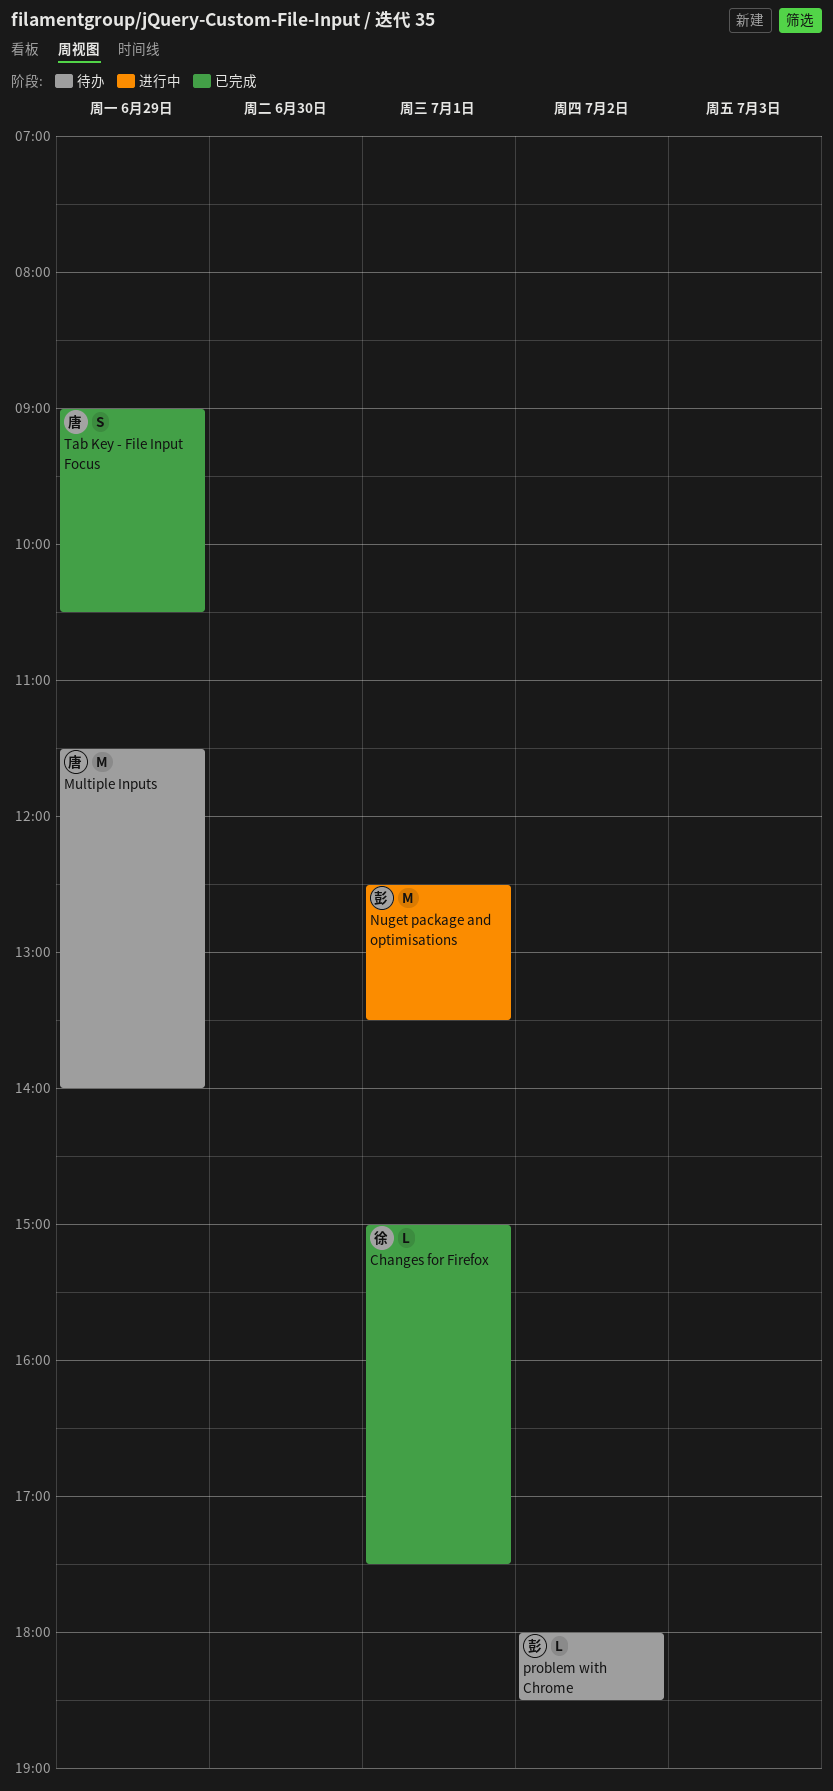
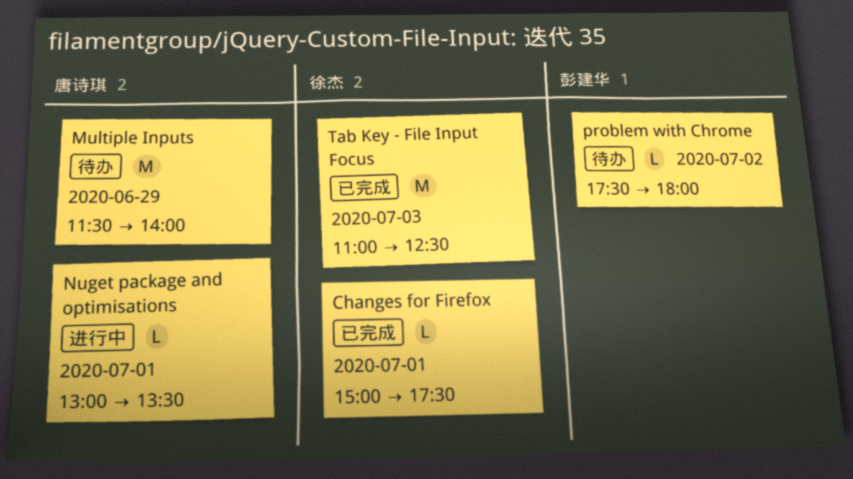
Nuget package and optimisations, owner: 彭建华 -> 唐诗琪
Nuget package and optimisations, estimate: M -> L
Nuget package and optimisations, begins: 12:30 -> 13:00
problem with Chrome, begins: 18:00 -> 17:30
problem with Chrome, ends: 18:30 -> 18:00
Tab Key - File Input Focus, owner: 唐诗琪 -> 徐杰
Tab Key - File Input Focus, estimate: S -> M
Tab Key - File Input Focus, day: Jun 29 -> Jul 3
Tab Key - File Input Focus, begins: 09:00 -> 11:00
Tab Key - File Input Focus, ends: 10:30 -> 12:30

